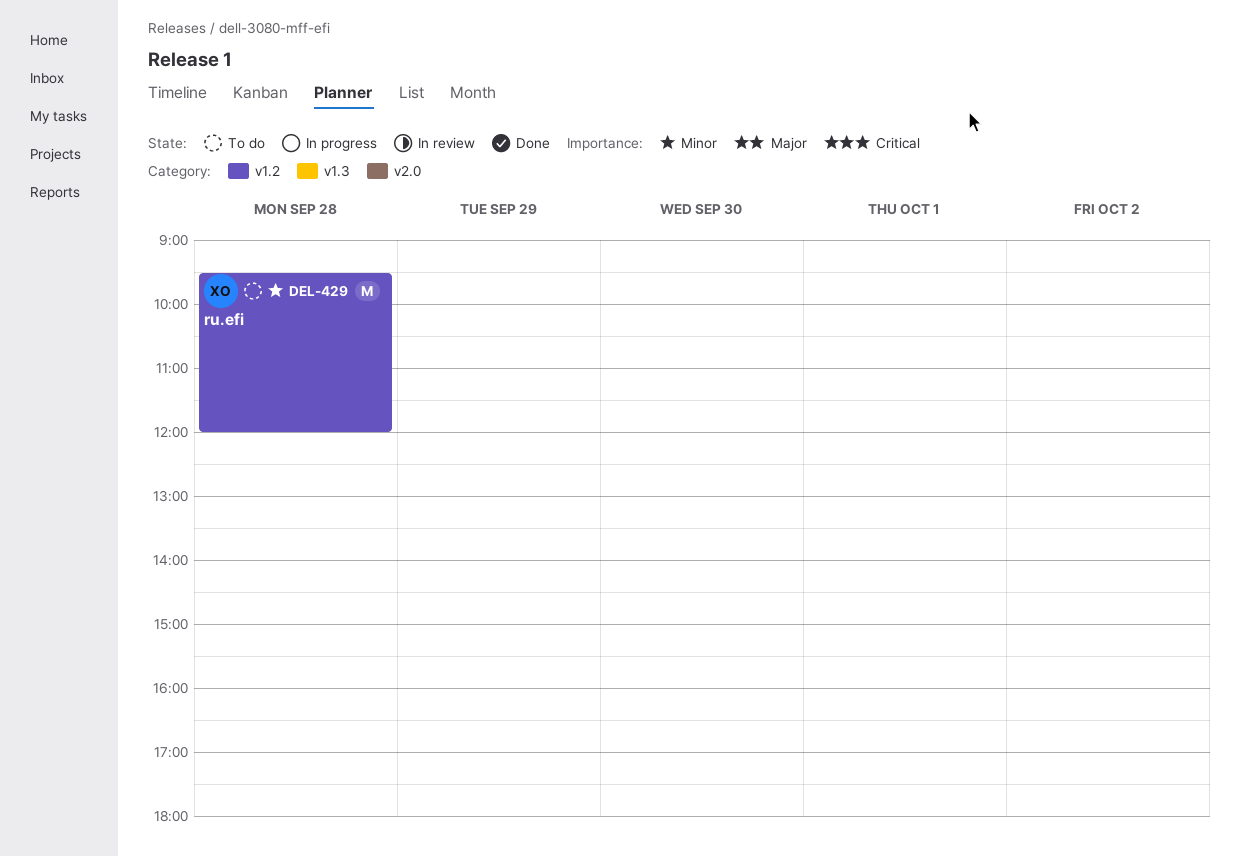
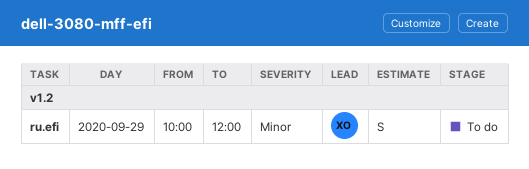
ru.efi, estimate: M -> S
ru.efi, day: Sep 28 -> Sep 29
ru.efi, begins: 09:30 -> 10:00

